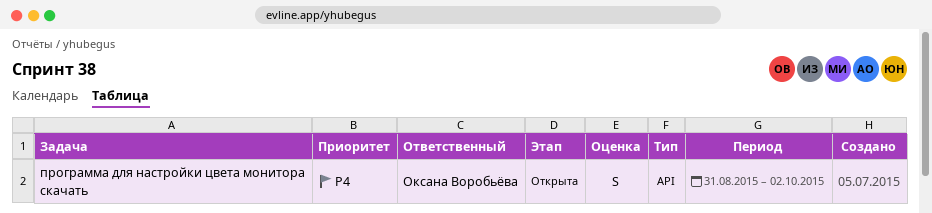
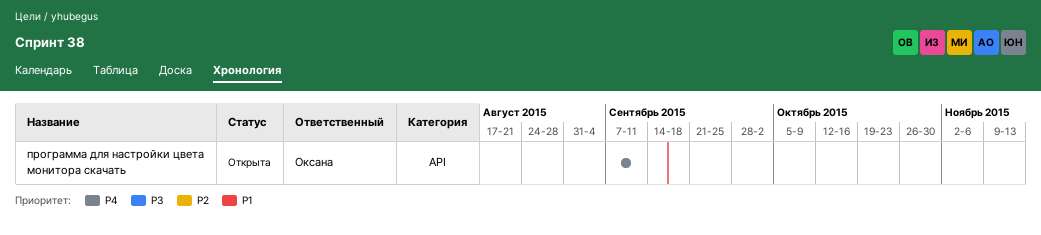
программа для настройки цвета монитора скачать, start: Aug 31 -> Sep 7
программа для настройки цвета монитора скачать, due: Oct 2 -> Sep 11

